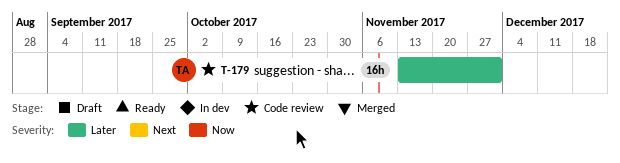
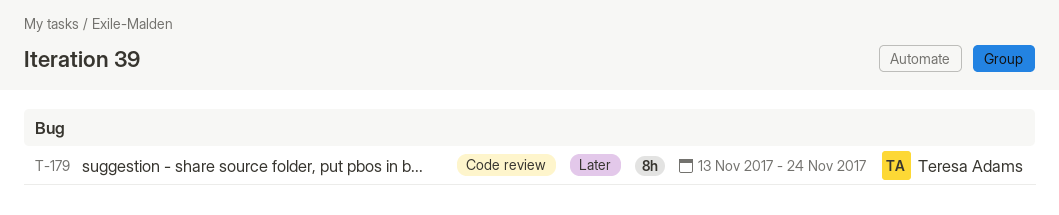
T-179, estimate: 16h -> 8h
T-179, due: Dec 1 -> Nov 24

